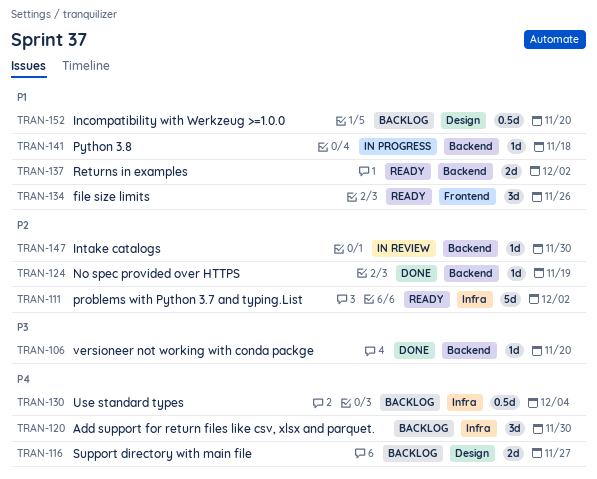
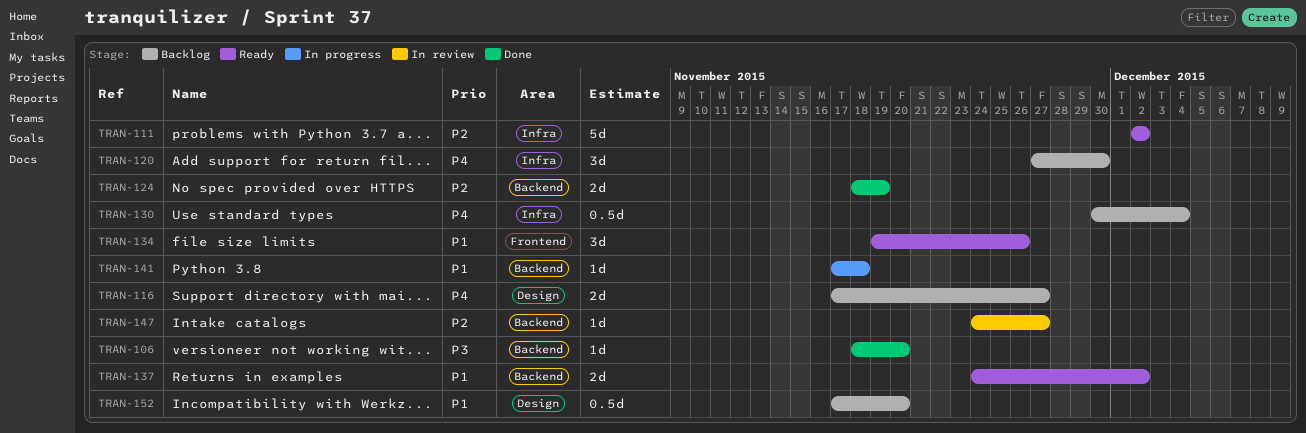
TRAN-124, estimate: 1d -> 2d
TRAN-147, due: Nov 30 -> Nov 27

